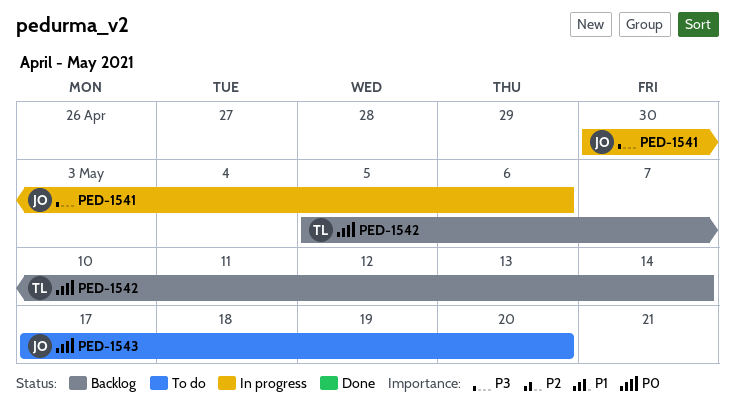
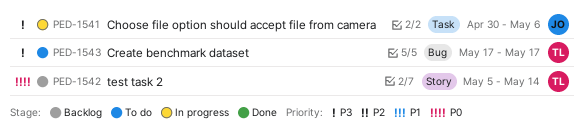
PED-1543, owner: JO -> TL
PED-1543, priority: P0 -> P3
PED-1543, due: May 20 -> May 17

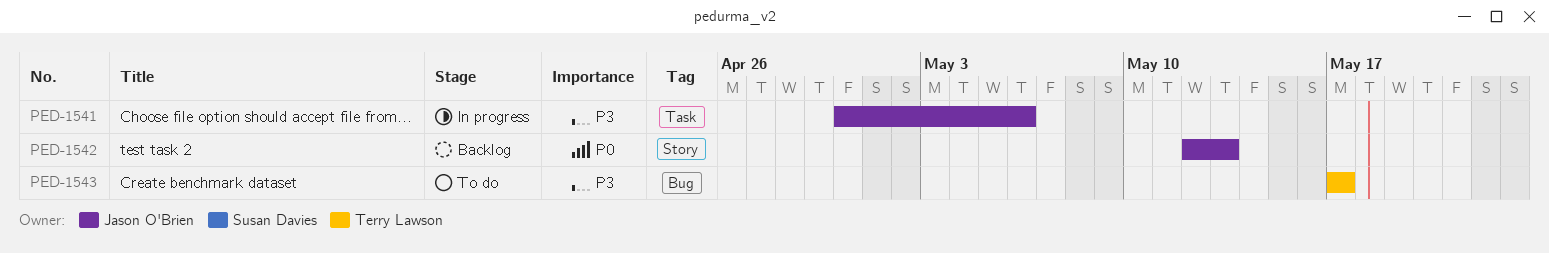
PED-1542, owner: Terry Lawson -> Jason O'Brien
PED-1542, start: May 5 -> May 12
PED-1542, due: May 14 -> May 13

